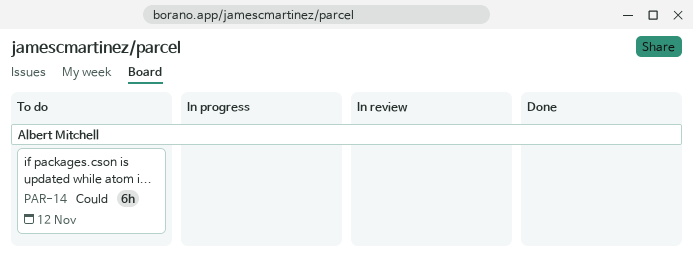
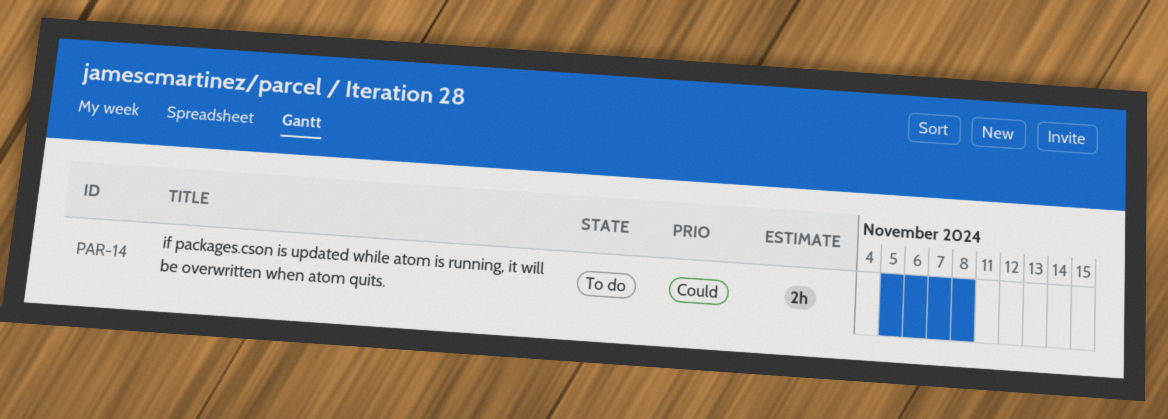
PAR-14, estimate: 6h -> 2h
PAR-14, due: Nov 12 -> Nov 8

